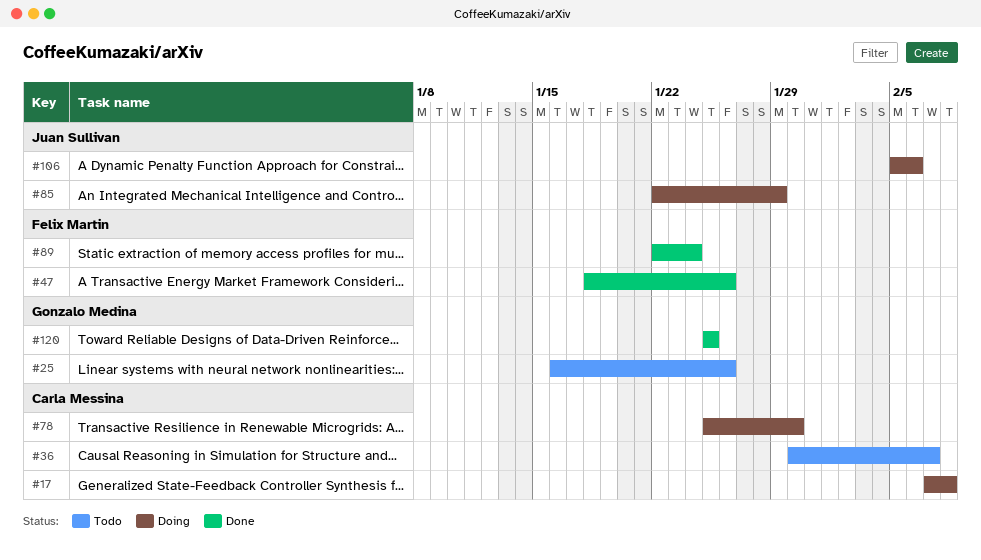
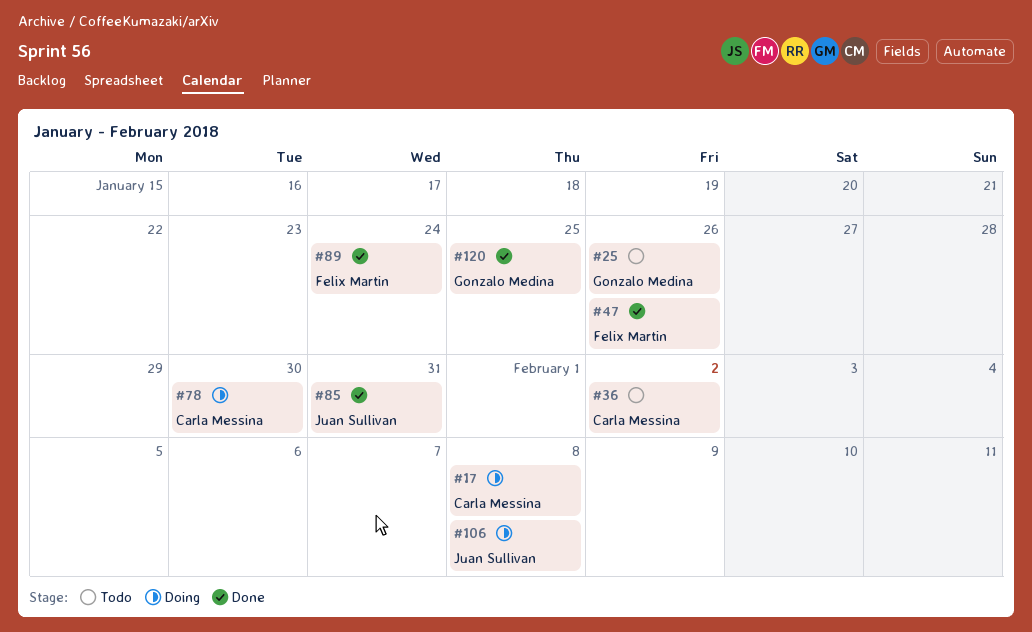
#36, due: Feb 7 -> Feb 2
#85, status: Doing -> Done
#85, due: Jan 29 -> Jan 31
#106, due: Feb 6 -> Feb 8

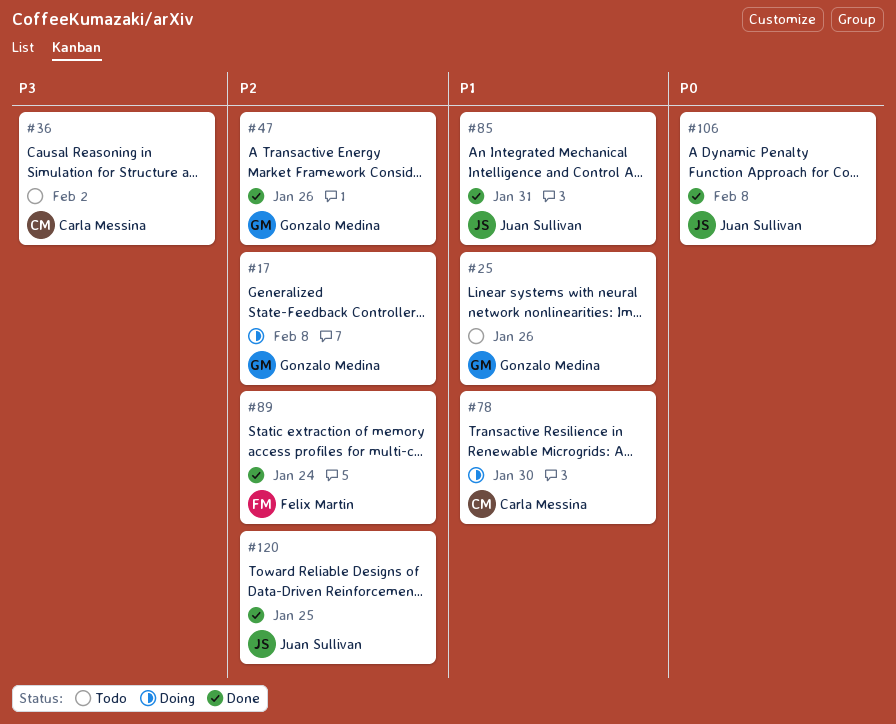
#17, owner: Carla Messina -> Gonzalo Medina
#47, owner: Felix Martin -> Gonzalo Medina
#106, status: Doing -> Done
#120, owner: Gonzalo Medina -> Juan Sullivan

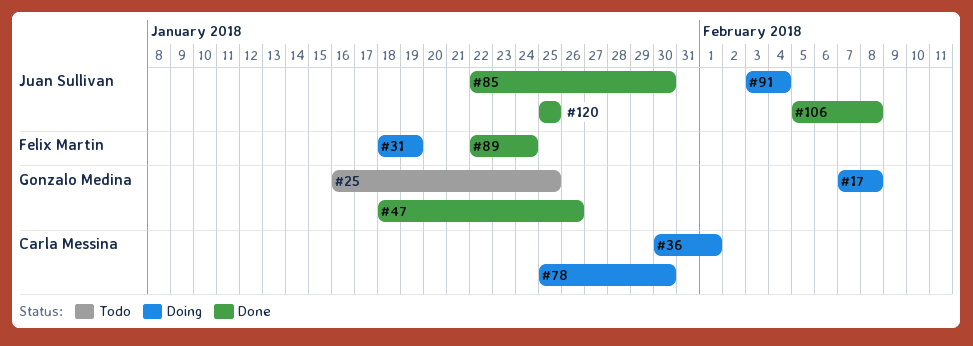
#25, due: Jan 26 -> Jan 25
#31: none -> present
#36, status: Todo -> Doing
#36, due: Feb 2 -> Feb 1
#85, due: Jan 31 -> Jan 30
#91: none -> present

